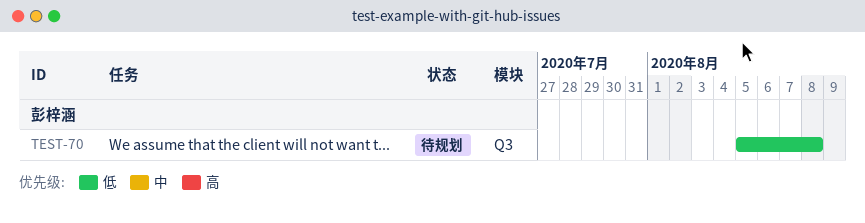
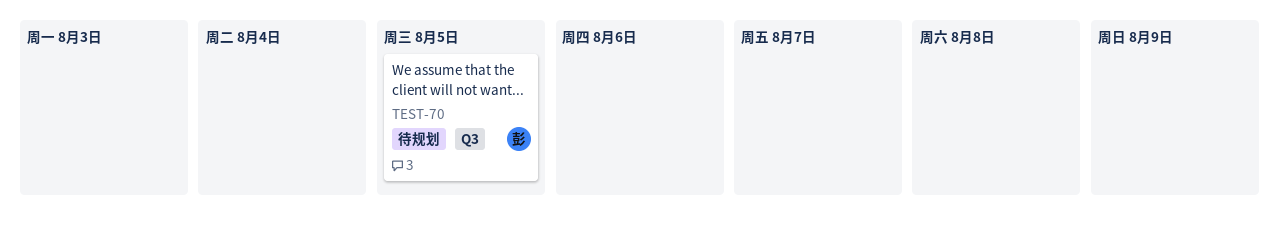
TEST-70, due: Aug 8 -> Aug 5

